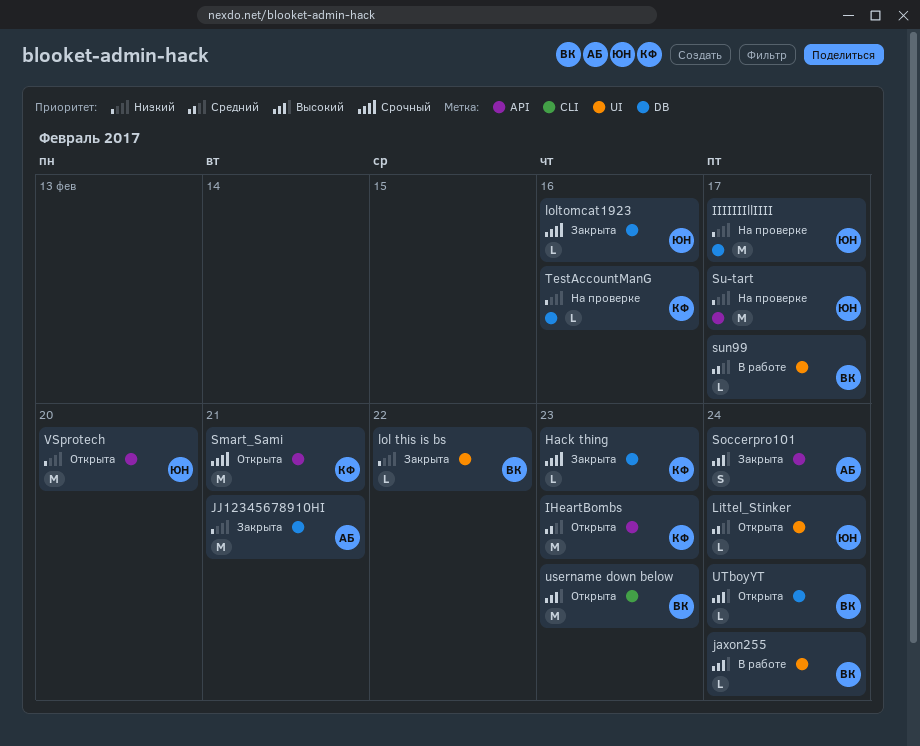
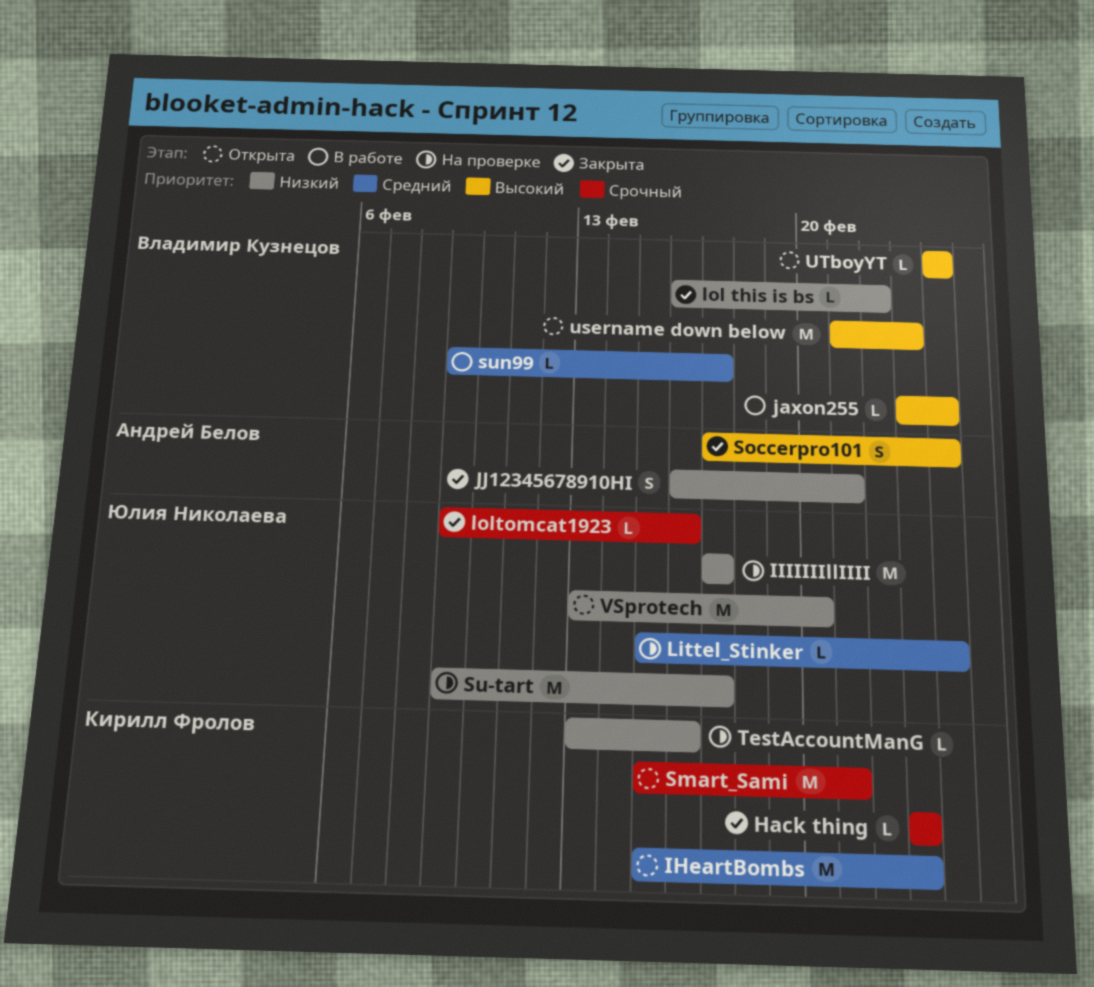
JJ12345678910HI, estimate: M -> S
Littel_Stinker, status: Открыта -> На проверке

